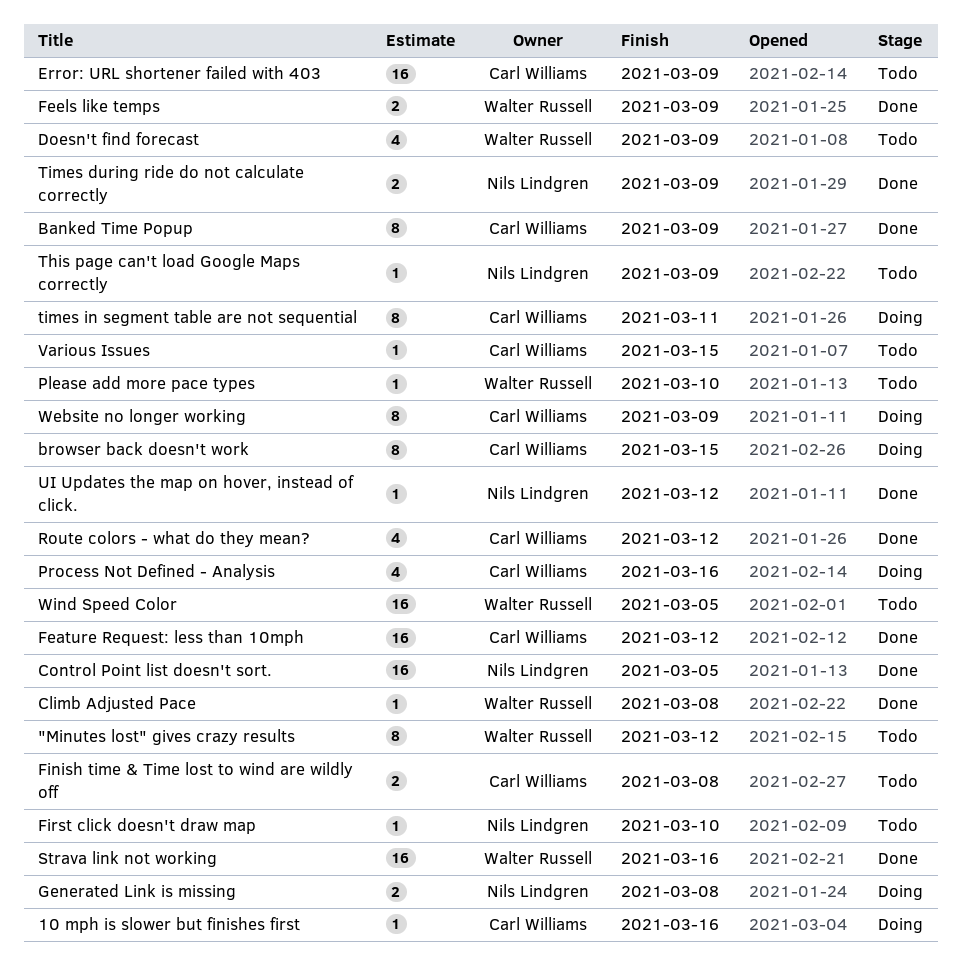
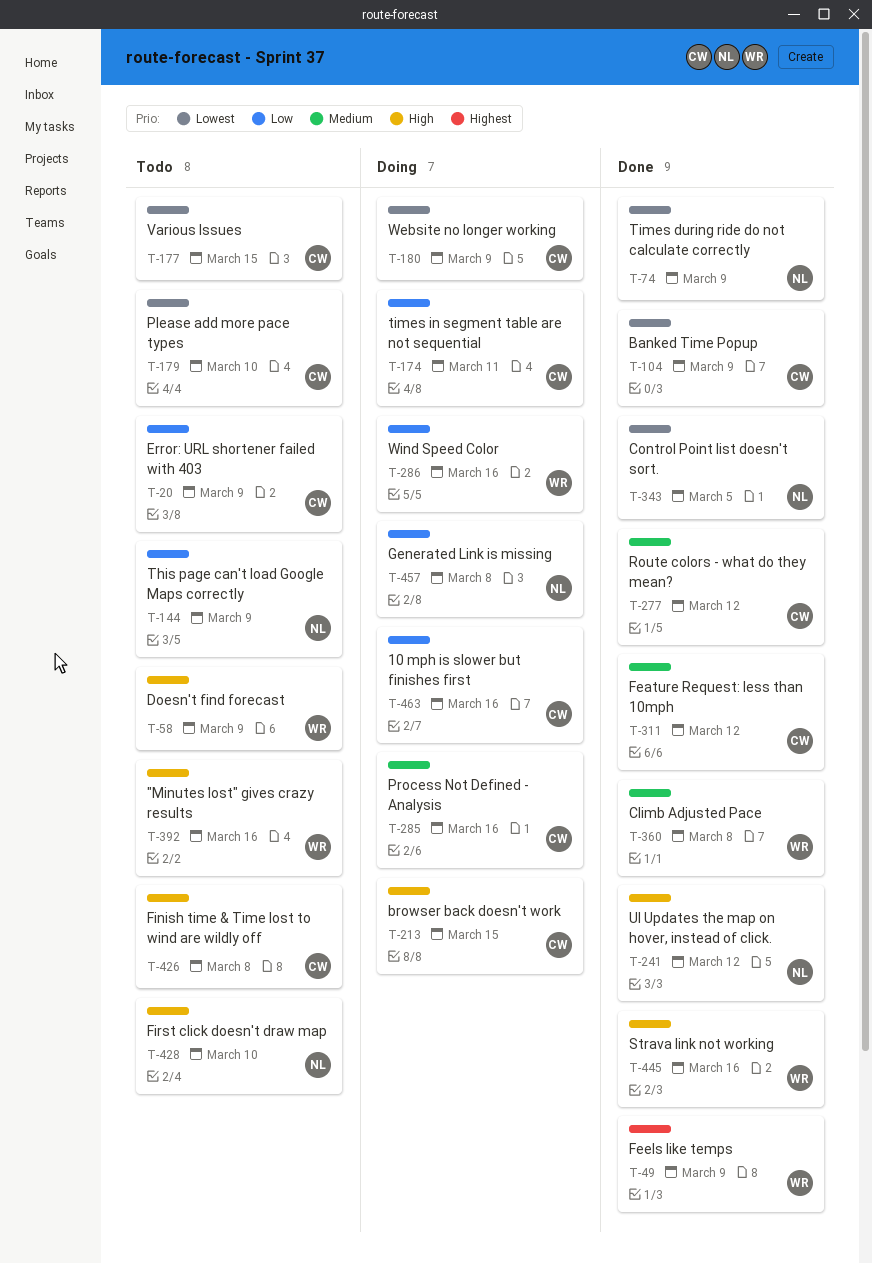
"Minutes lost" gives crazy results, due: Mar 12 -> Mar 16
Please add more pace types, owner: Walter Russell -> Carl Williams
Wind Speed Color, status: Todo -> Doing
Wind Speed Color, due: Mar 5 -> Mar 16

